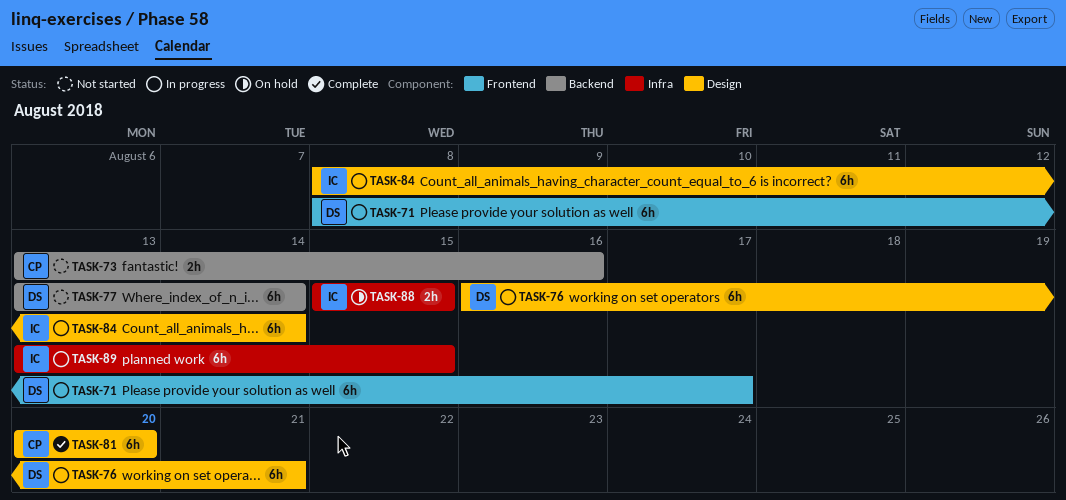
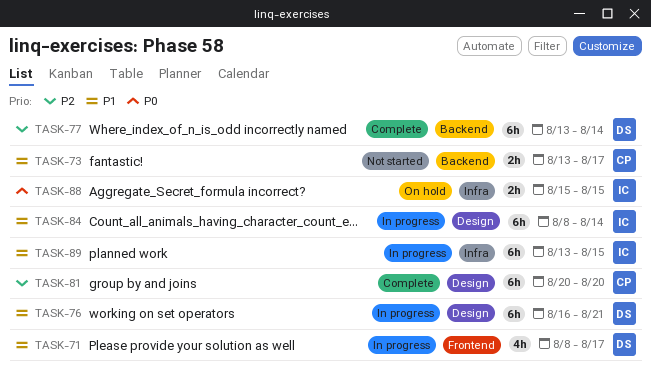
TASK-71, estimate: 6h -> 4h
TASK-73, due: Aug 16 -> Aug 17
TASK-77, status: Not started -> Complete

